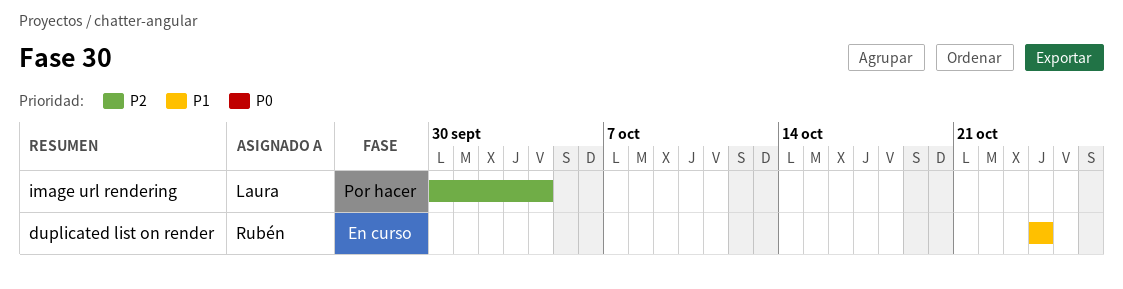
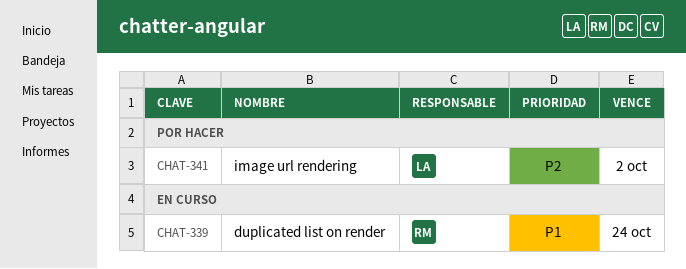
image url rendering, due: Oct 4 -> Oct 2

